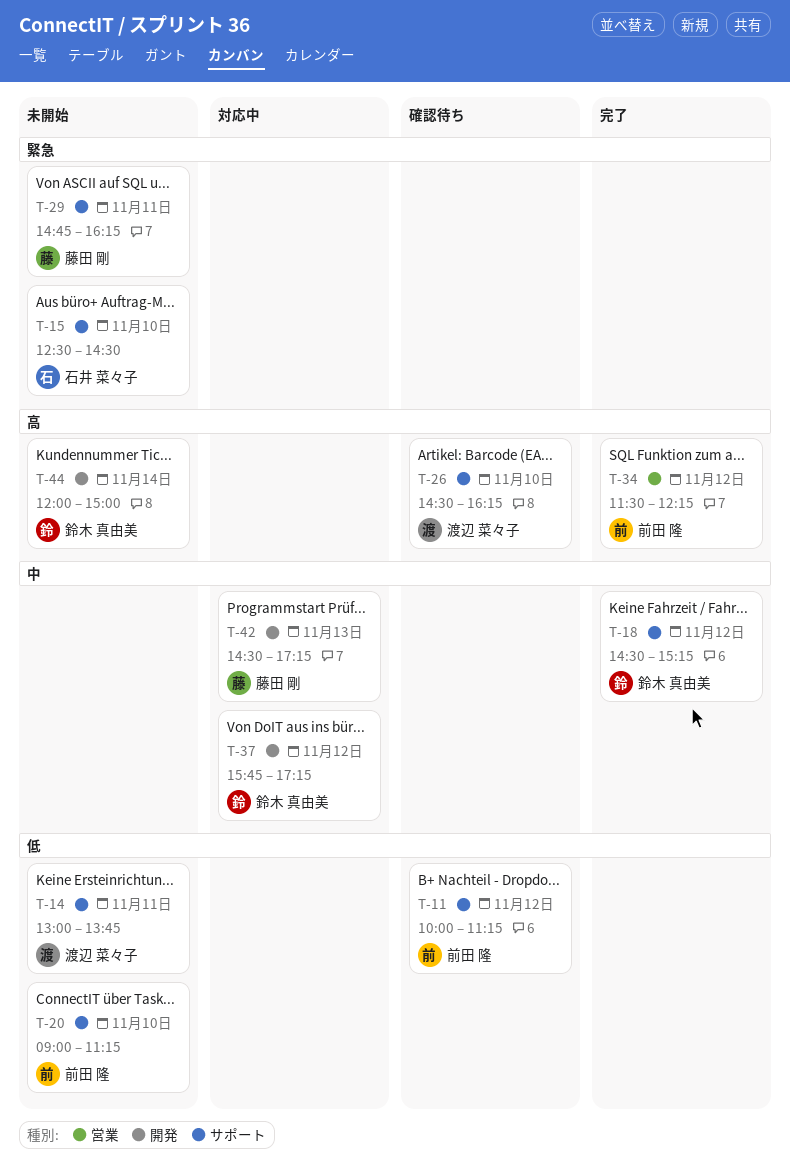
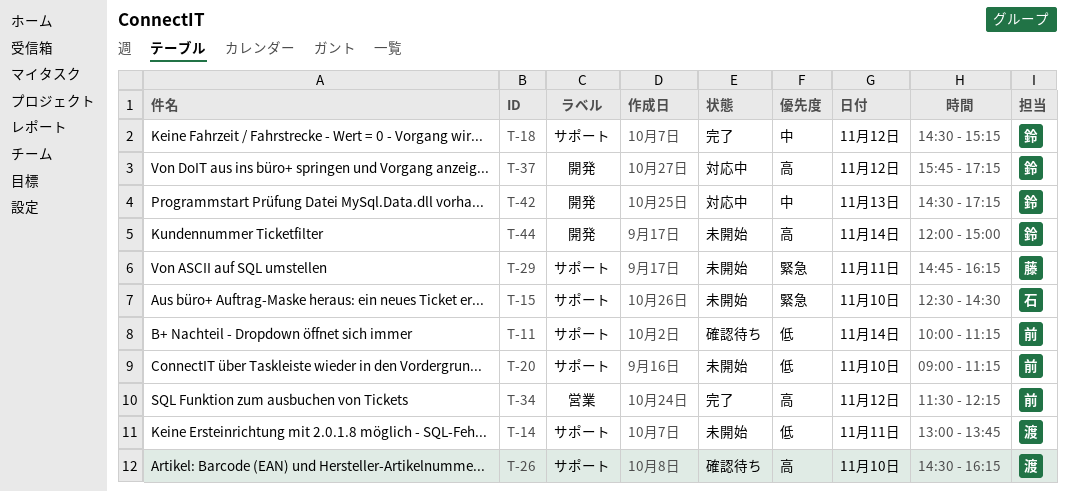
T-11, day: Nov 12 -> Nov 14
T-37, priority: 中 -> 高
T-42, owner: 藤田 剛 -> 鈴木 真由美

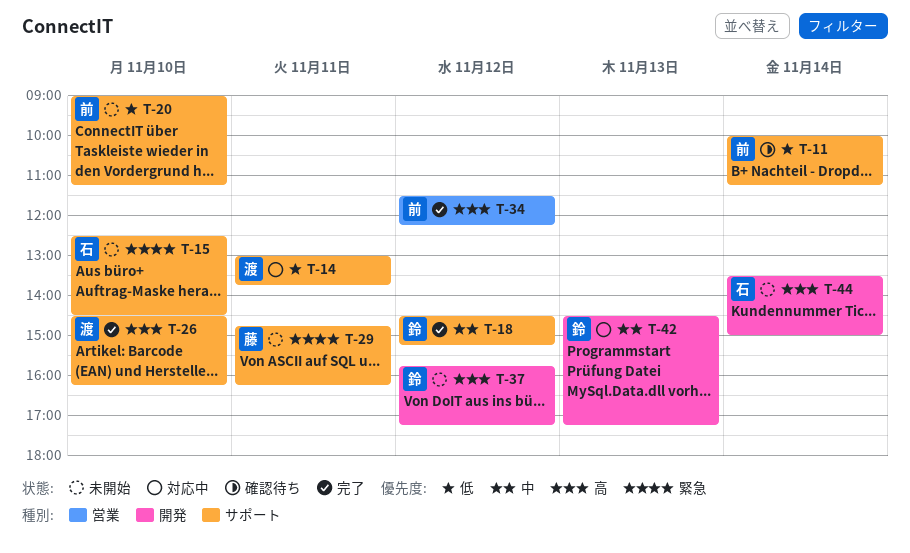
T-14, status: 未開始 -> 対応中
T-26, status: 確認待ち -> 完了
T-37, status: 対応中 -> 未開始
T-44, owner: 鈴 -> 石
T-44, begins: 12:00 -> 13:30

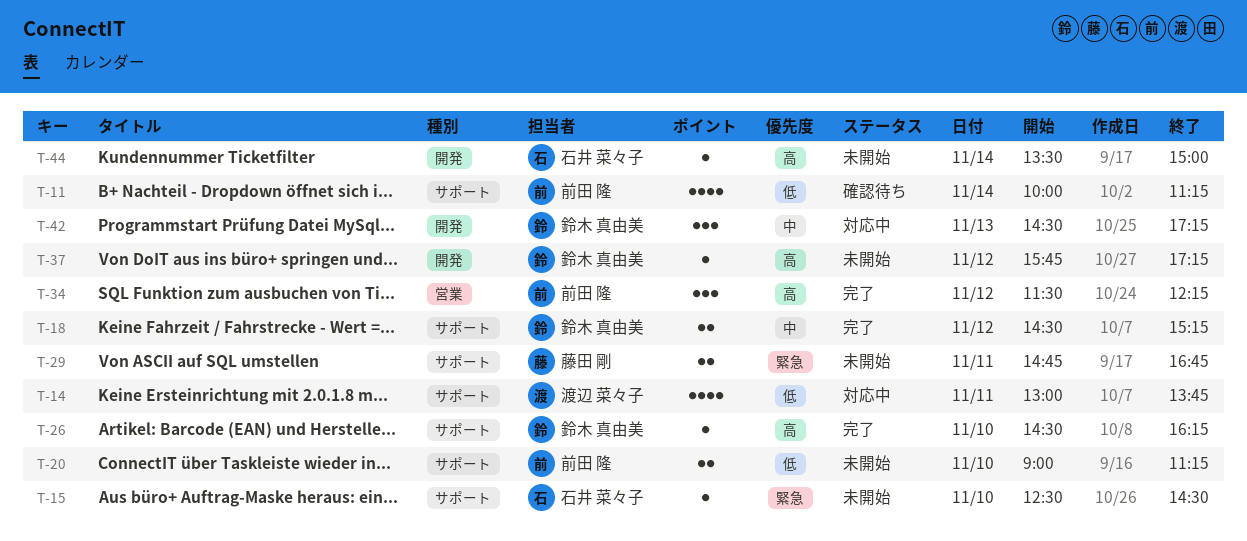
T-26, owner: 渡辺 菜々子 -> 鈴木 真由美
T-29, ends: 16:15 -> 16:45

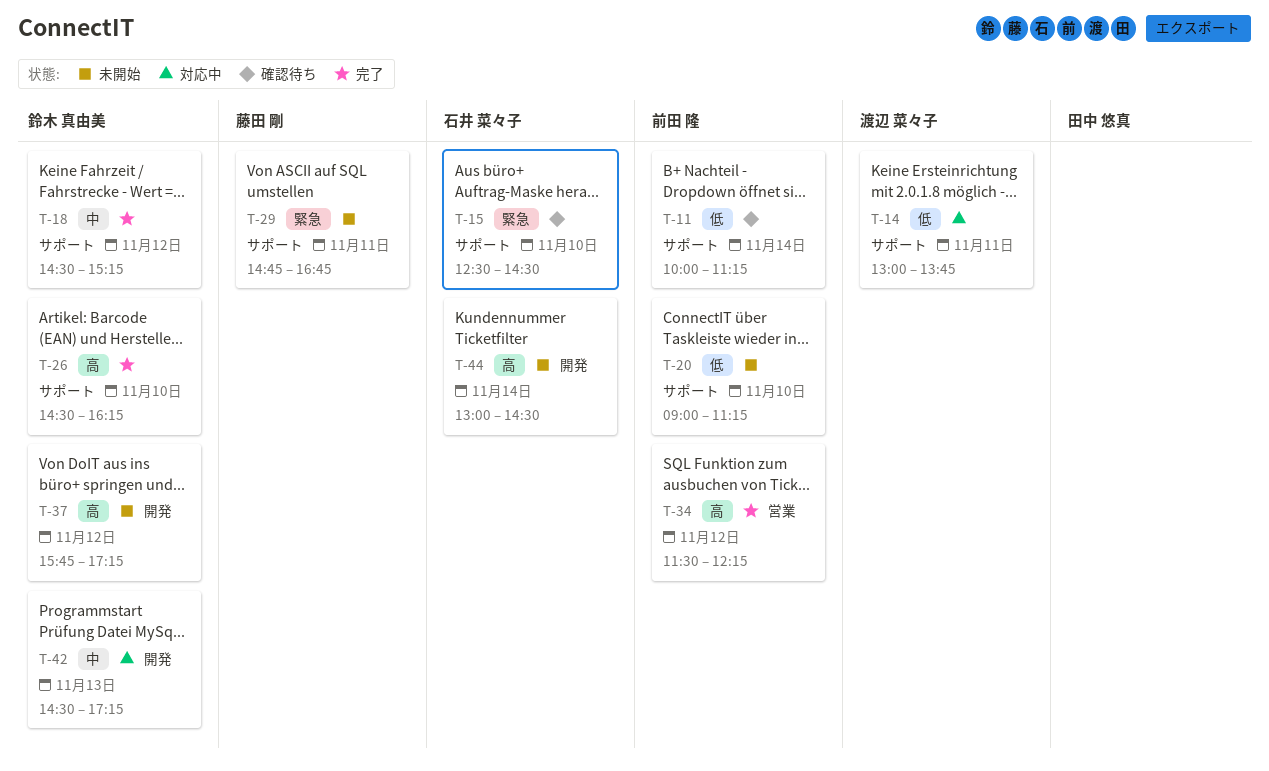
T-15, status: 未開始 -> 確認待ち
T-44, begins: 13:30 -> 13:00
T-44, ends: 15:00 -> 14:30

